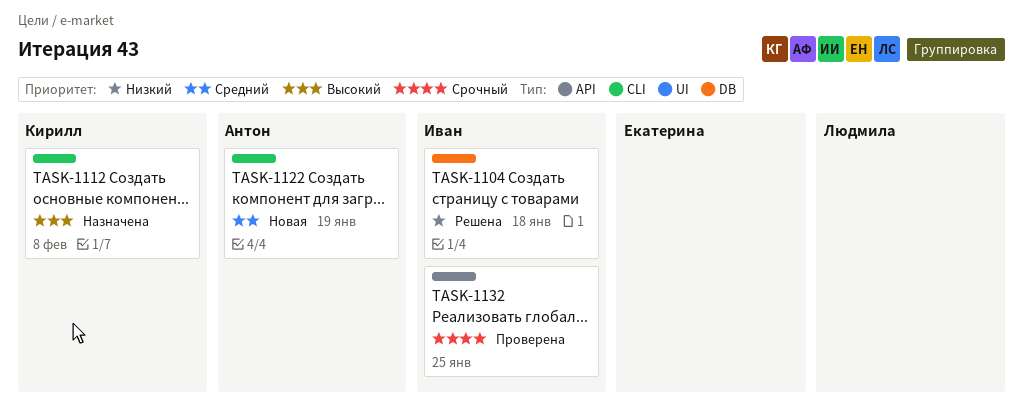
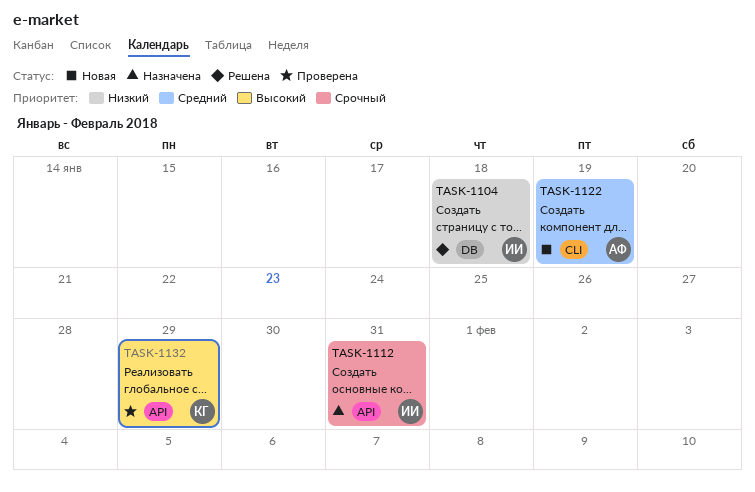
TASK-1112, owner: Кирилл -> Иван
TASK-1112, priority: Высокий -> Срочный
TASK-1112, label: CLI -> API
TASK-1112, due: Feb 8 -> Jan 31
TASK-1132, owner: Иван -> Кирилл
TASK-1132, priority: Срочный -> Высокий
TASK-1132, due: Jan 25 -> Jan 29

